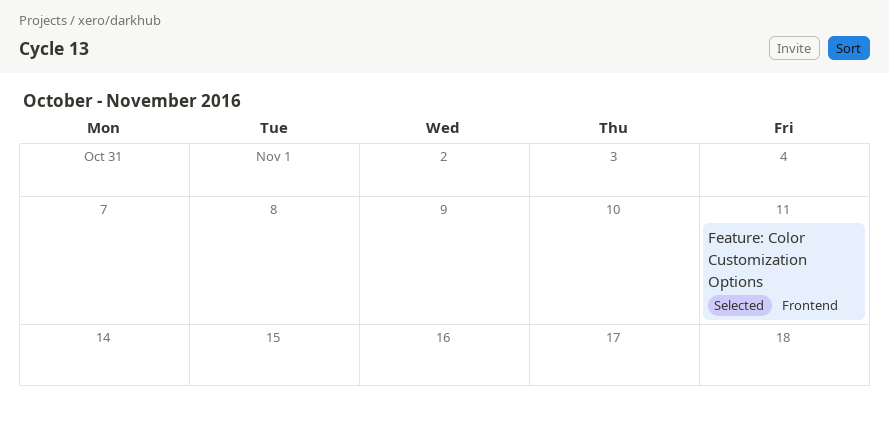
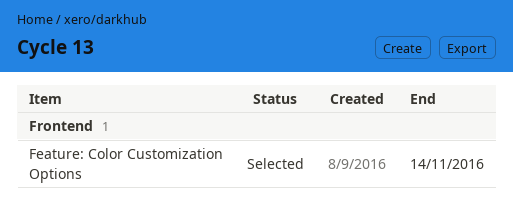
Feature: Color Customization Options, due: Nov 11 -> Nov 14

